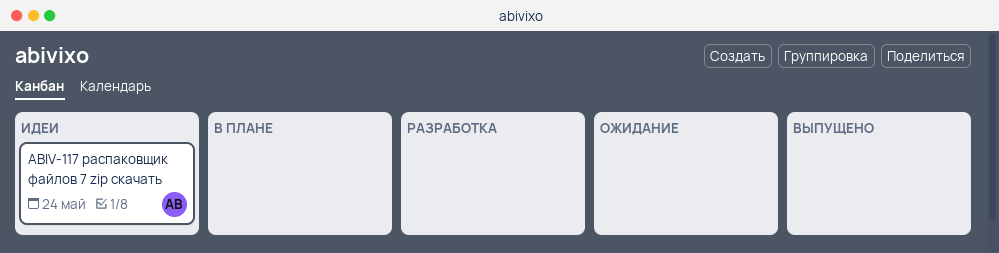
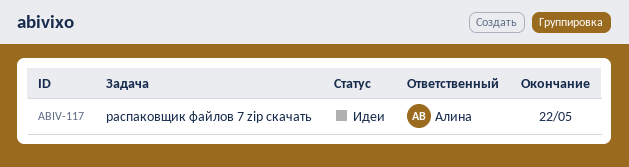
ABIV-117, due: May 24 -> May 22

